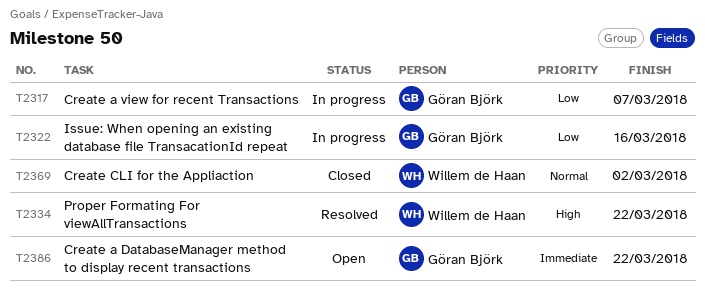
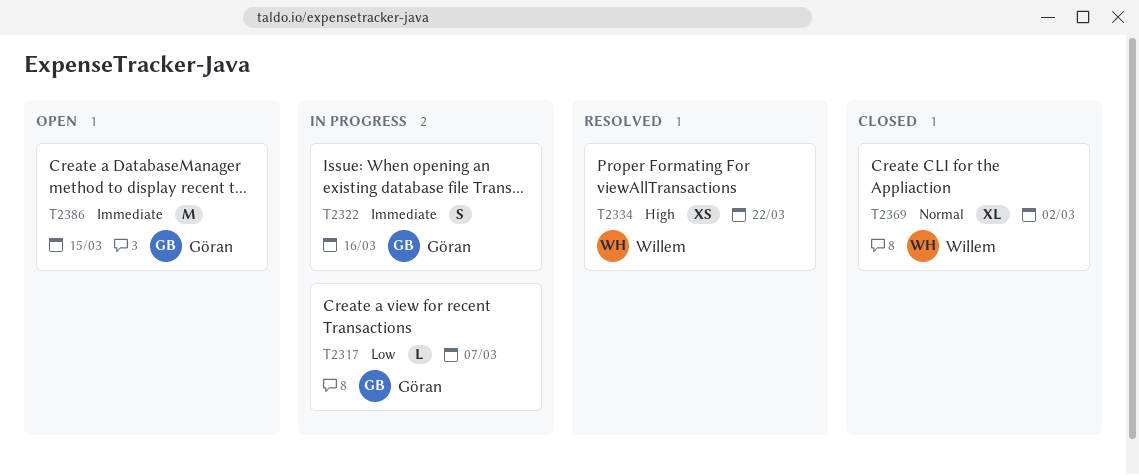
T2322, priority: Low -> Immediate
T2386, due: Mar 22 -> Mar 15

